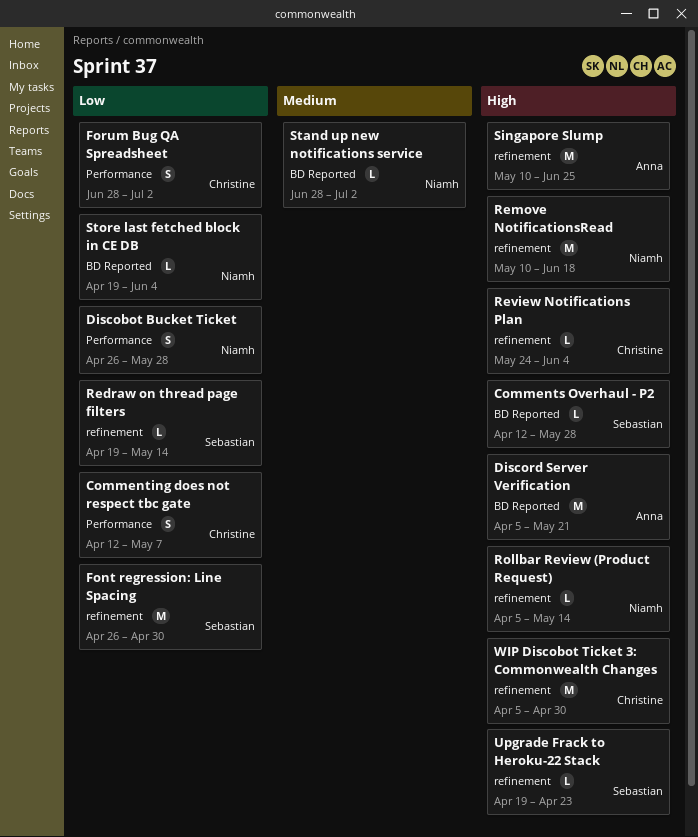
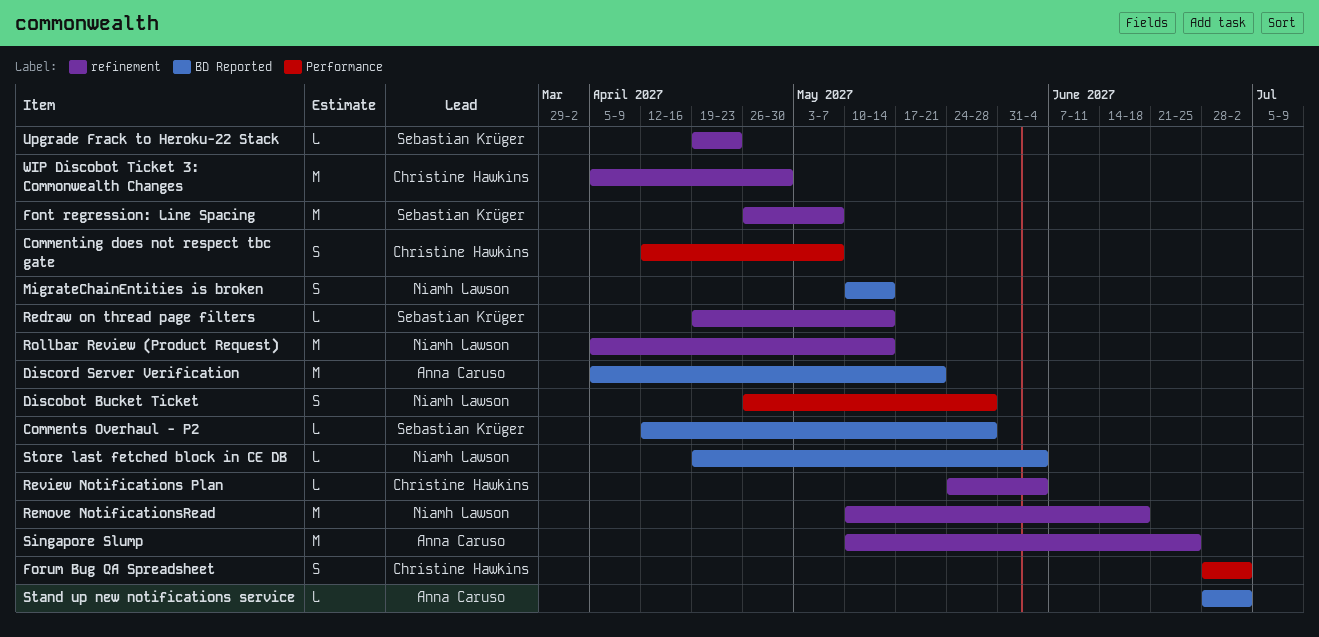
Font regression: Line Spacing, due: Apr 30 -> May 7
MigrateChainEntities is broken: none -> present
Rollbar Review (Product Request), estimate: L -> M
Stand up new notifications service, owner: Niamh Lawson -> Anna Caruso

